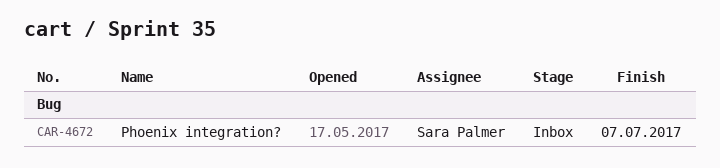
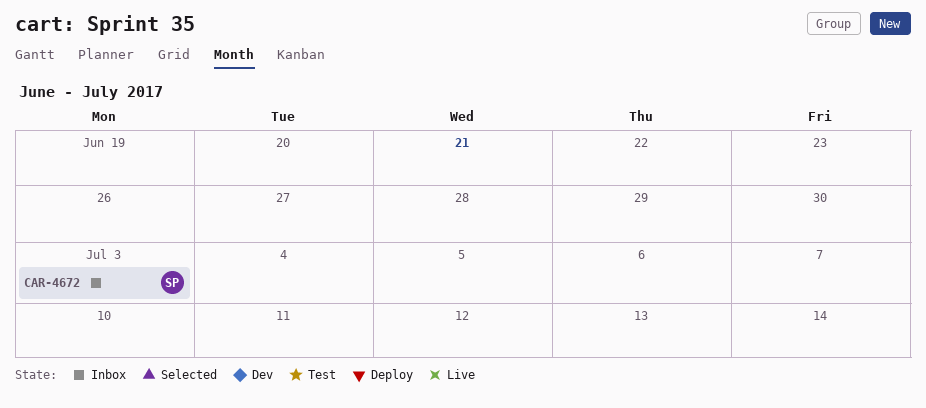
CAR-4672, due: Jul 7 -> Jul 3

